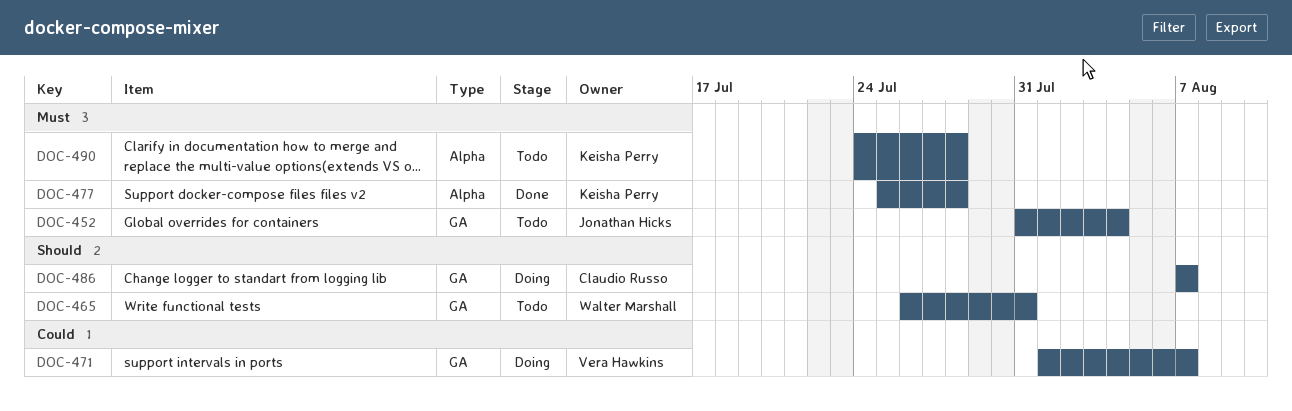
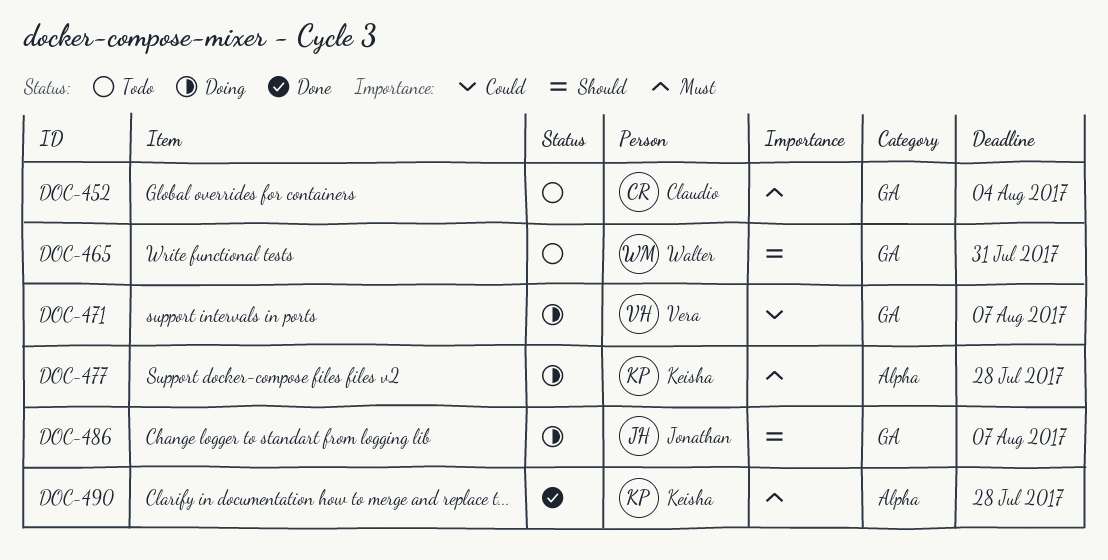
DOC-452, owner: Jonathan Hicks -> Claudio Russo
DOC-477, status: Done -> Doing
DOC-486, owner: Claudio Russo -> Jonathan Hicks
DOC-490, status: Todo -> Done

